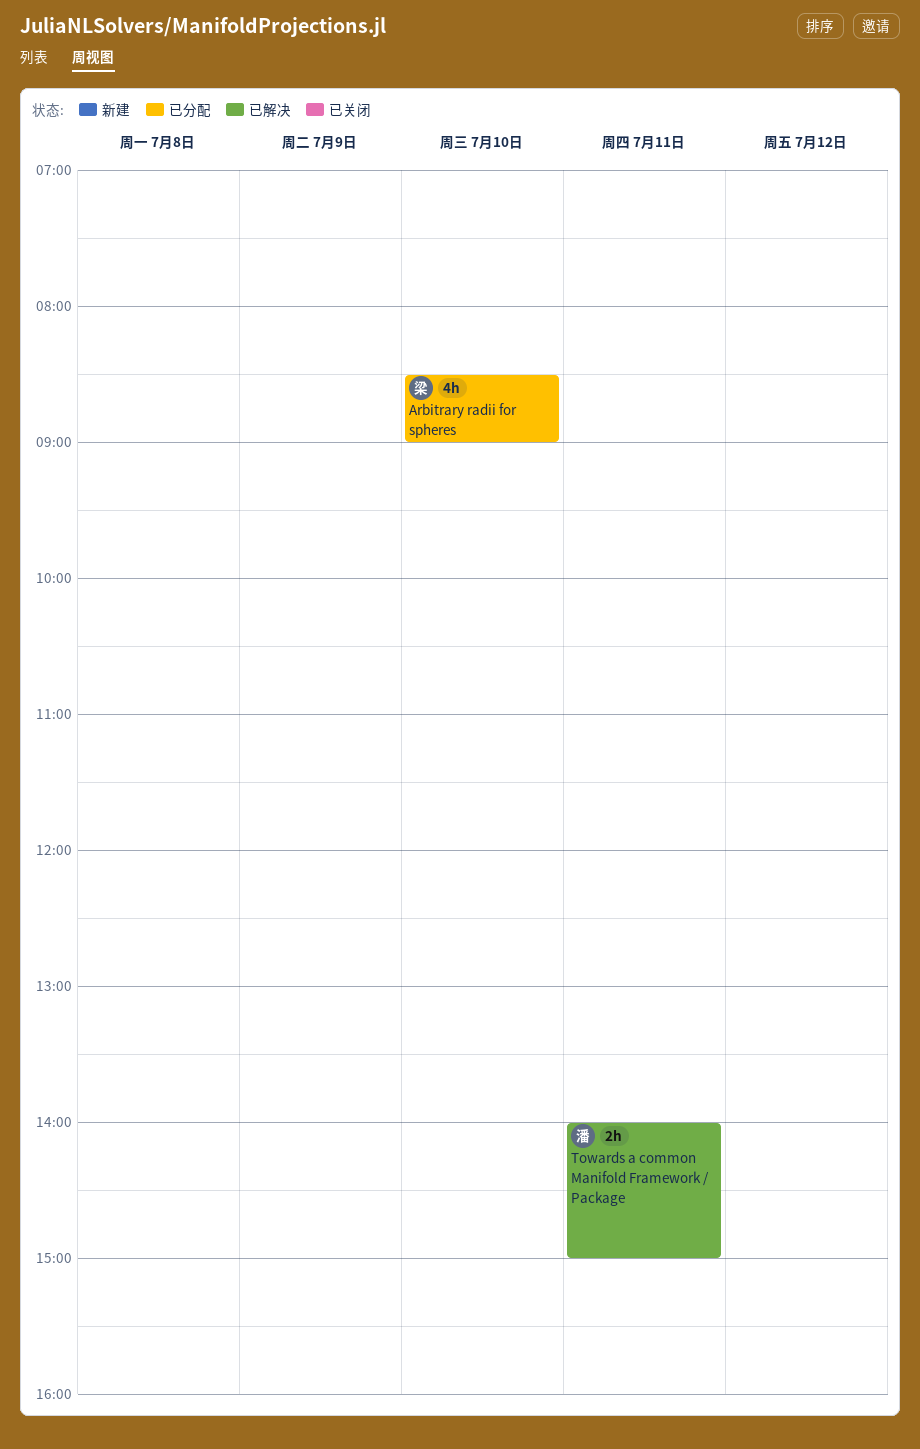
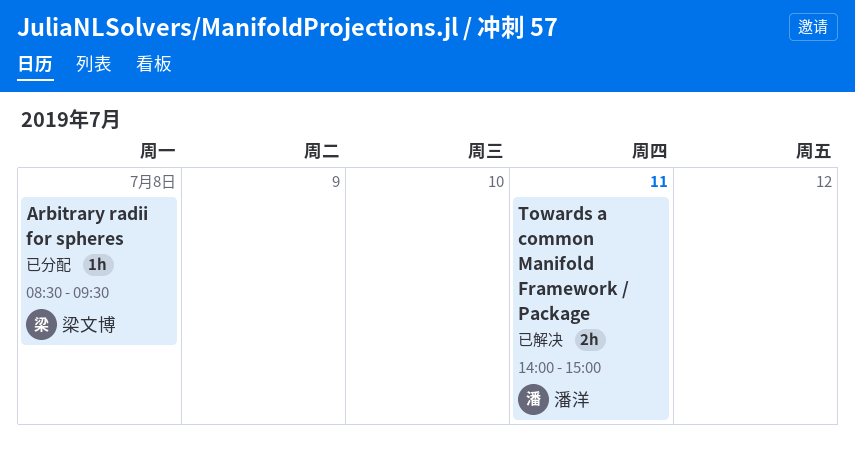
Arbitrary radii for spheres, estimate: 4h -> 1h
Arbitrary radii for spheres, day: Jul 10 -> Jul 8
Arbitrary radii for spheres, ends: 09:00 -> 09:30

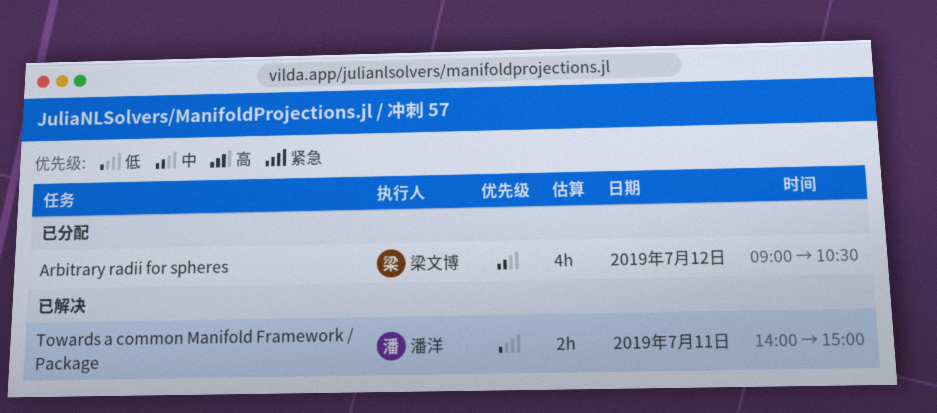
Arbitrary radii for spheres, estimate: 1h -> 4h
Arbitrary radii for spheres, day: Jul 8 -> Jul 12
Arbitrary radii for spheres, begins: 08:30 -> 09:00
Arbitrary radii for spheres, ends: 09:30 -> 10:30

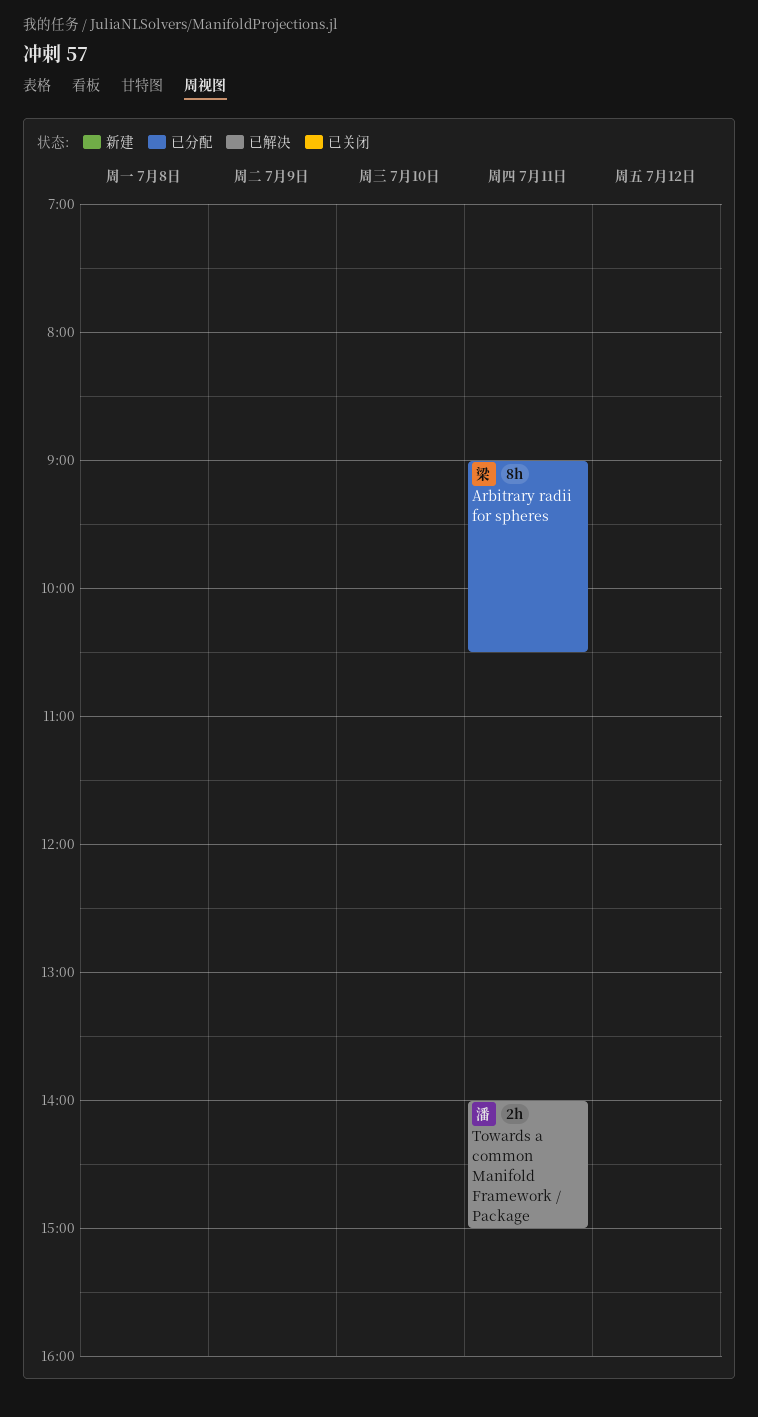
Arbitrary radii for spheres, estimate: 4h -> 8h
Arbitrary radii for spheres, day: Jul 12 -> Jul 11

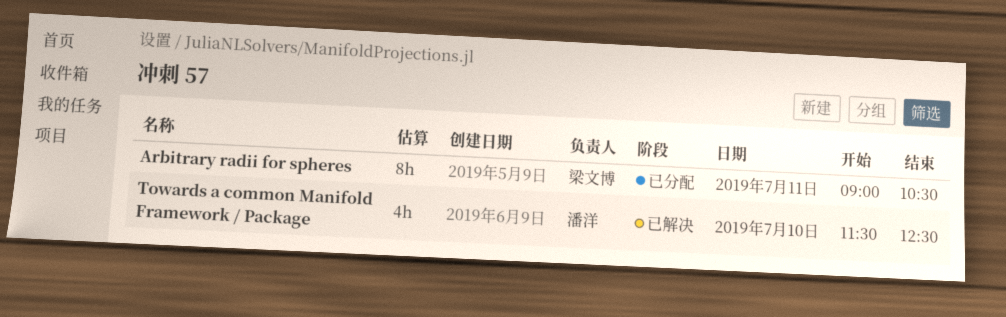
Towards a common Manifold Framework / Package, estimate: 2h -> 4h
Towards a common Manifold Framework / Package, day: Jul 11 -> Jul 10
Towards a common Manifold Framework / Package, begins: 14:00 -> 11:30
Towards a common Manifold Framework / Package, ends: 15:00 -> 12:30

